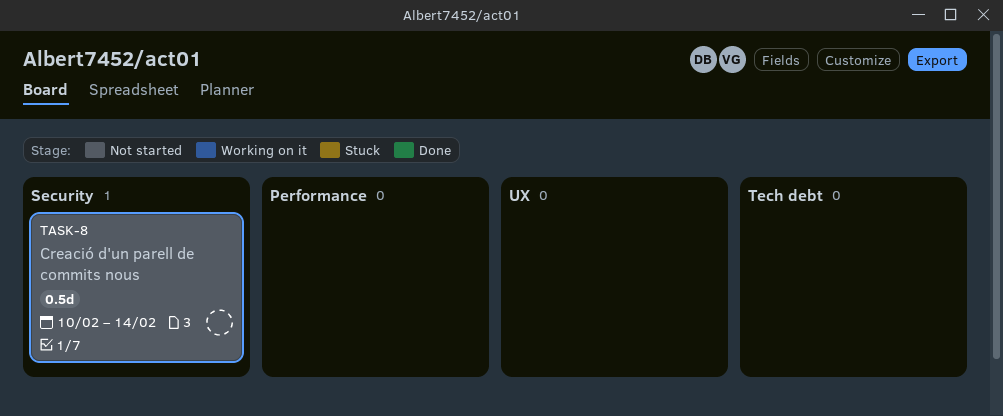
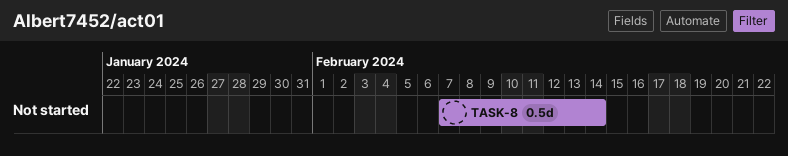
TASK-8, start: Feb 10 -> Feb 7

